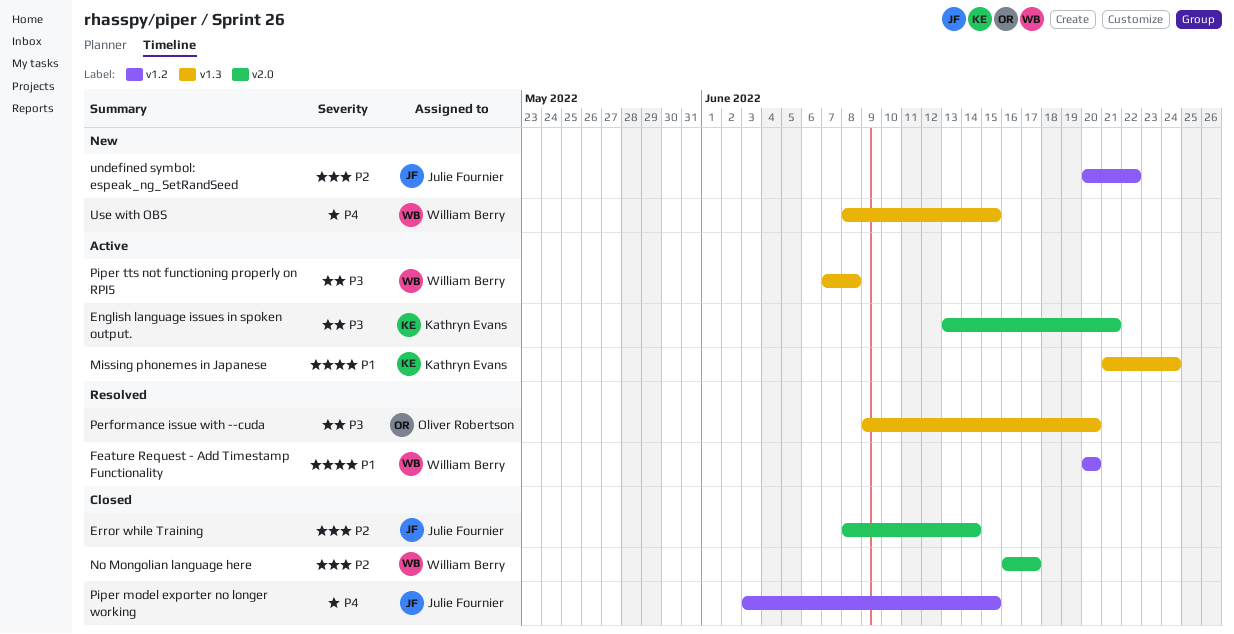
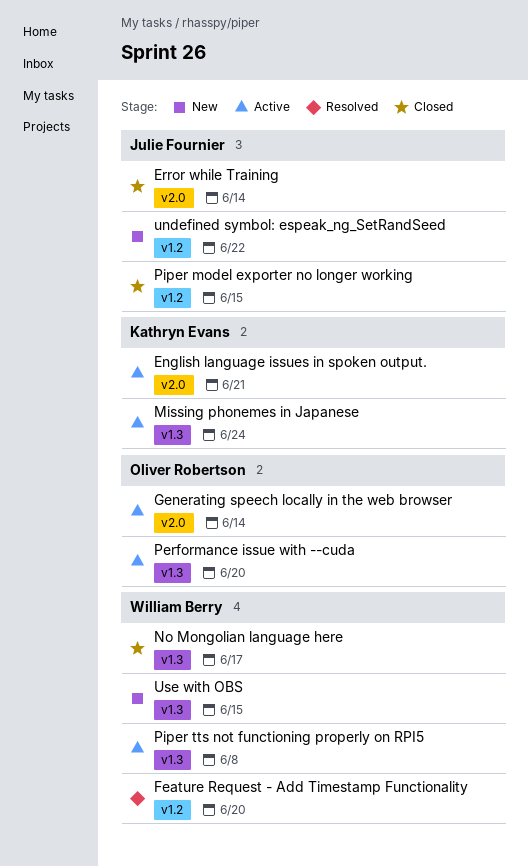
Generating speech locally in the web browser: none -> present
No Mongolian language here, label: v2.0 -> v1.3
Performance issue with --cuda, status: Resolved -> Active

